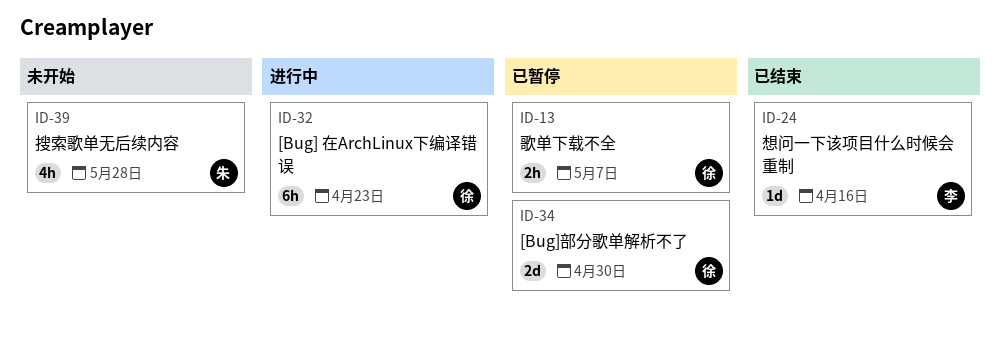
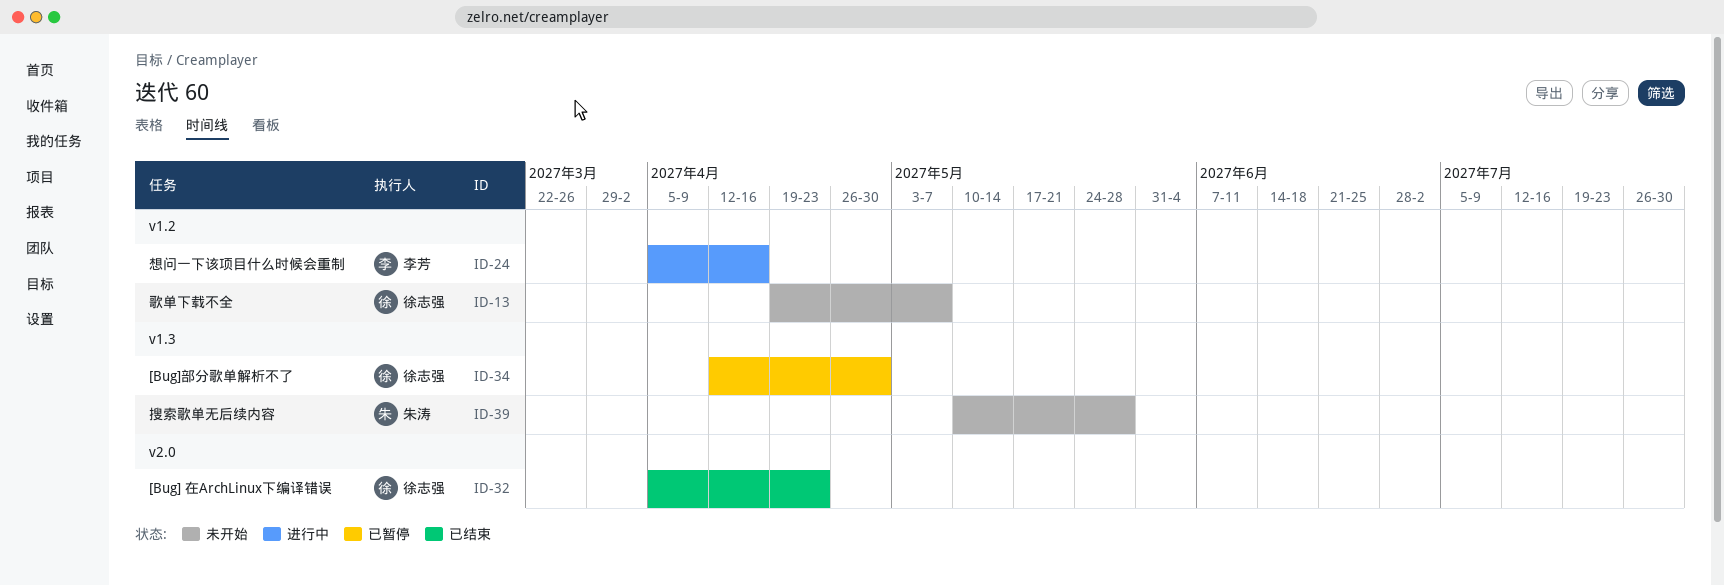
ID-13, status: 已暂停 -> 未开始
ID-24, status: 已结束 -> 进行中
ID-32, status: 进行中 -> 已结束

